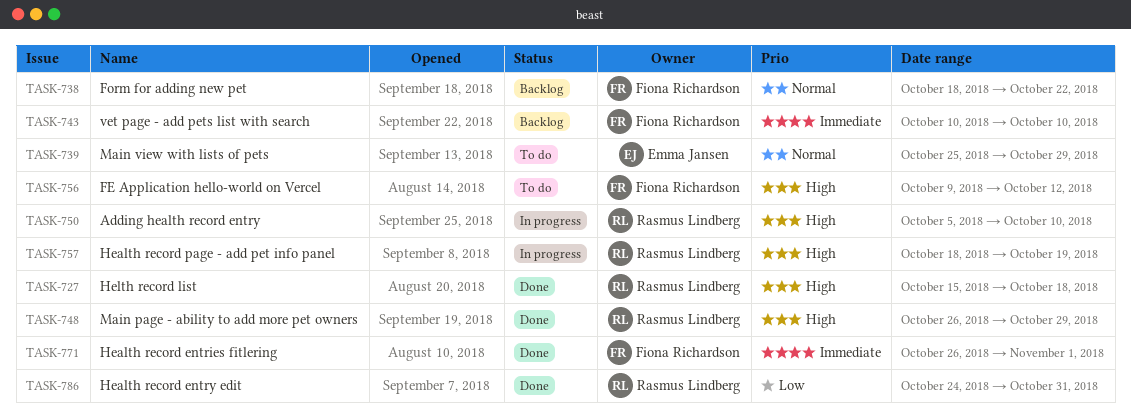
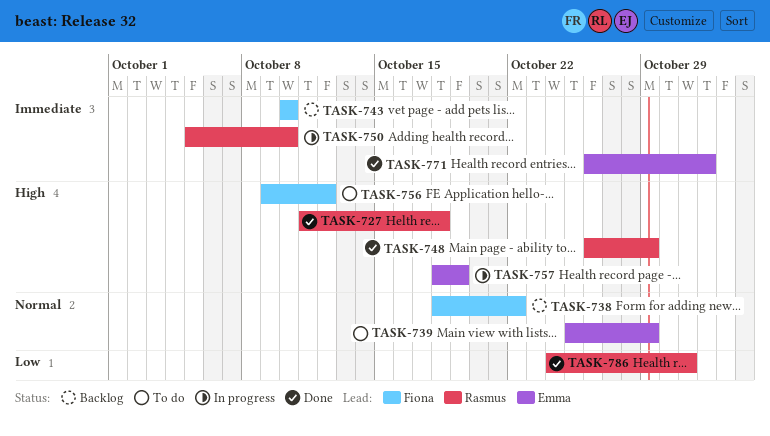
TASK-727, start: Oct 15 -> Oct 11
TASK-750, priority: High -> Immediate
TASK-757, owner: Rasmus Lindberg -> Emma Jansen
TASK-771, owner: Fiona Richardson -> Emma Jansen

